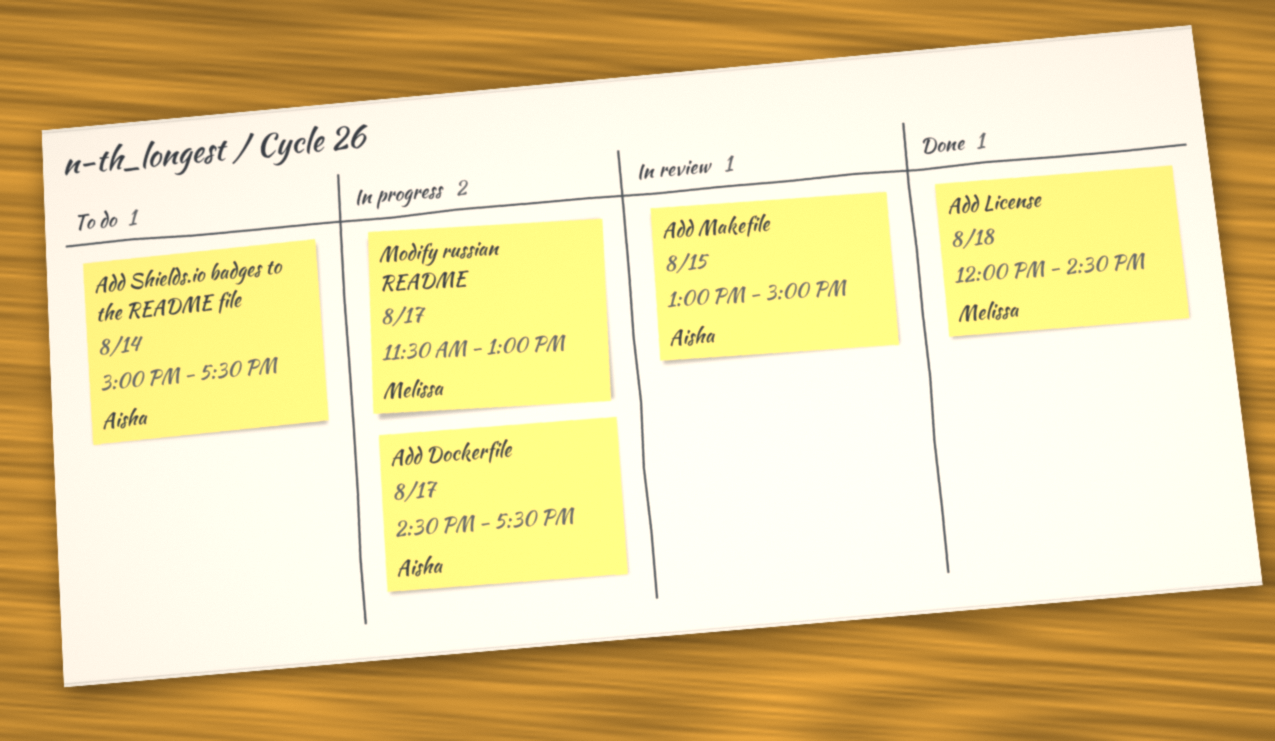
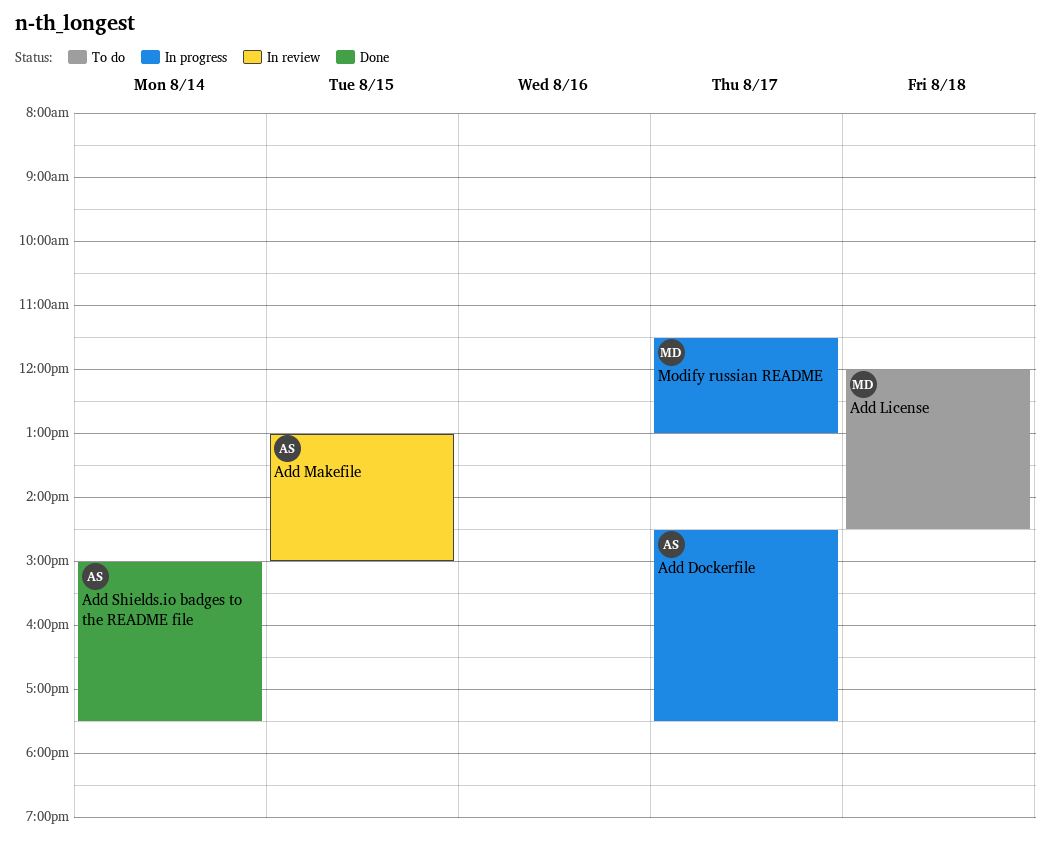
Add License, status: Done -> To do
Add Shields.io badges to the README file, status: To do -> Done

